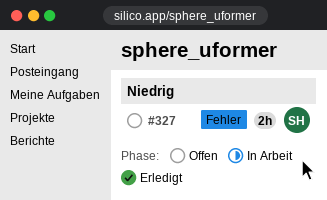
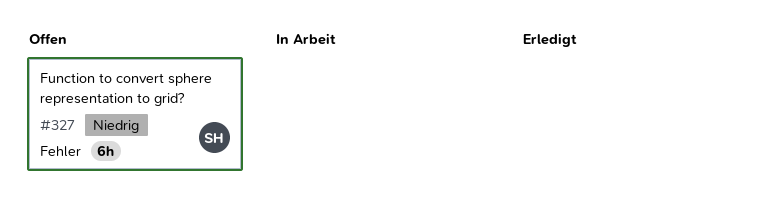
#327, estimate: 2h -> 6h

